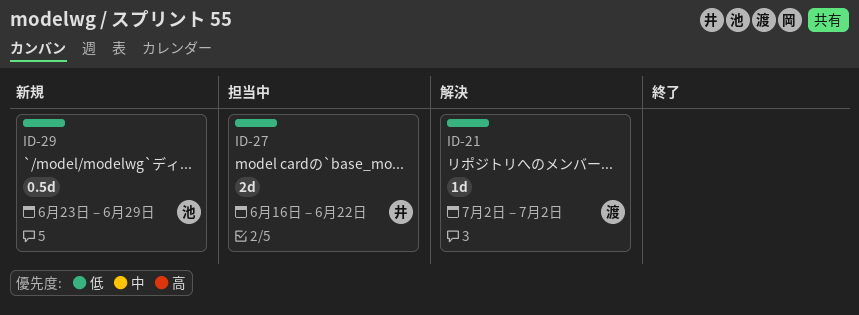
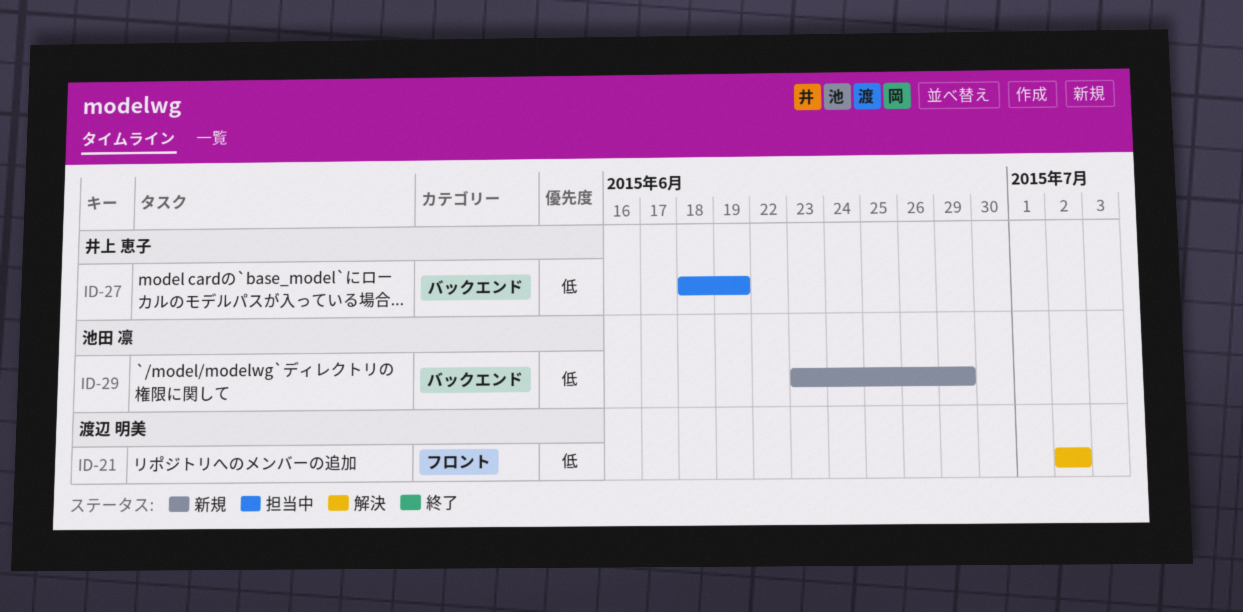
ID-27, start: Jun 16 -> Jun 18
ID-27, due: Jun 22 -> Jun 19

